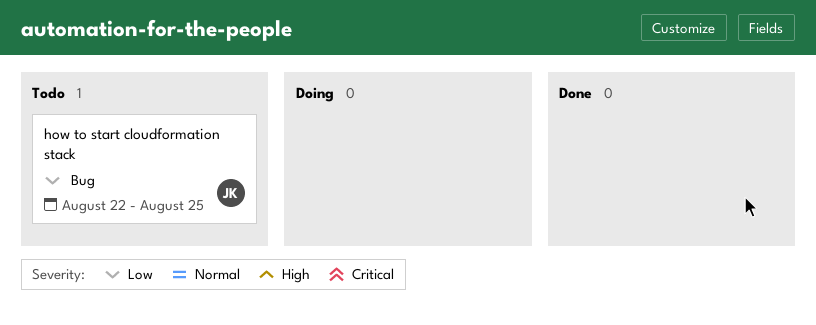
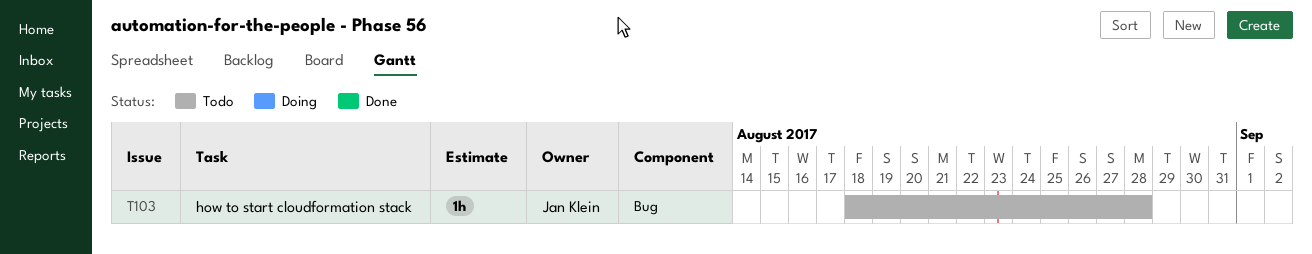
how to start cloudformation stack, start: Aug 22 -> Aug 18
how to start cloudformation stack, due: Aug 25 -> Aug 28

